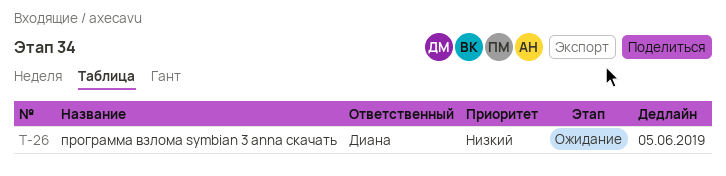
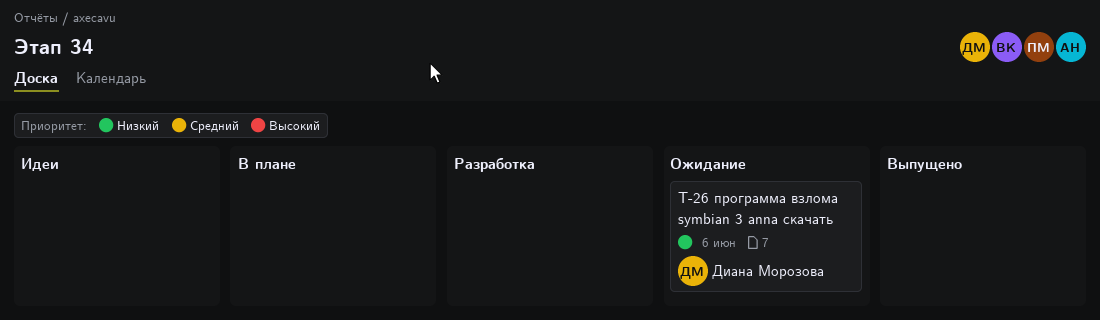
T-26, due: Jun 5 -> Jun 6

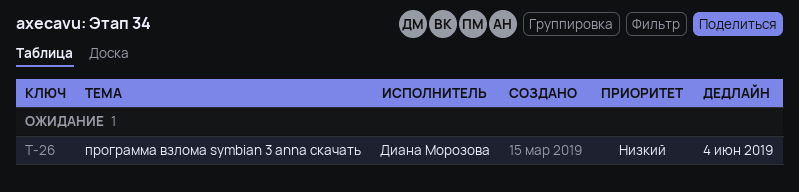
T-26, due: Jun 6 -> Jun 4

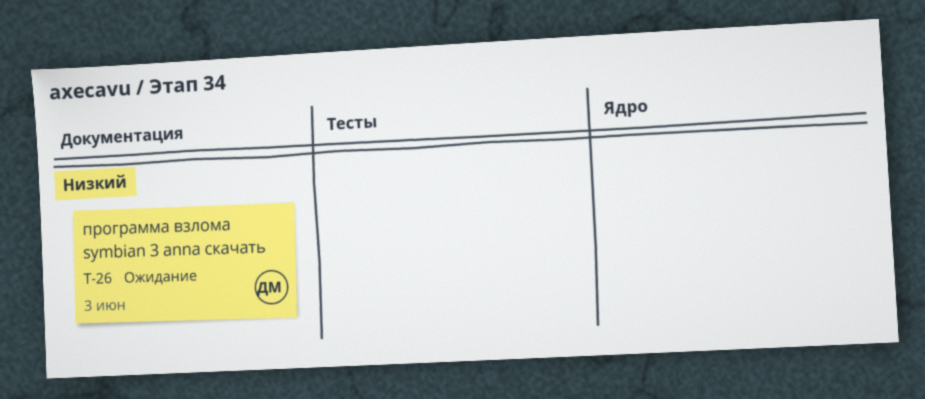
T-26, due: Jun 4 -> Jun 3

